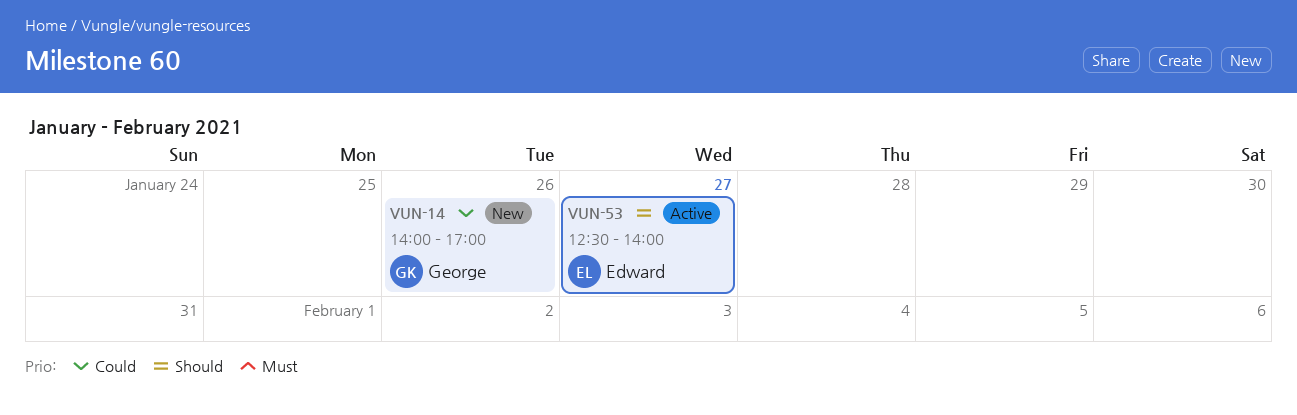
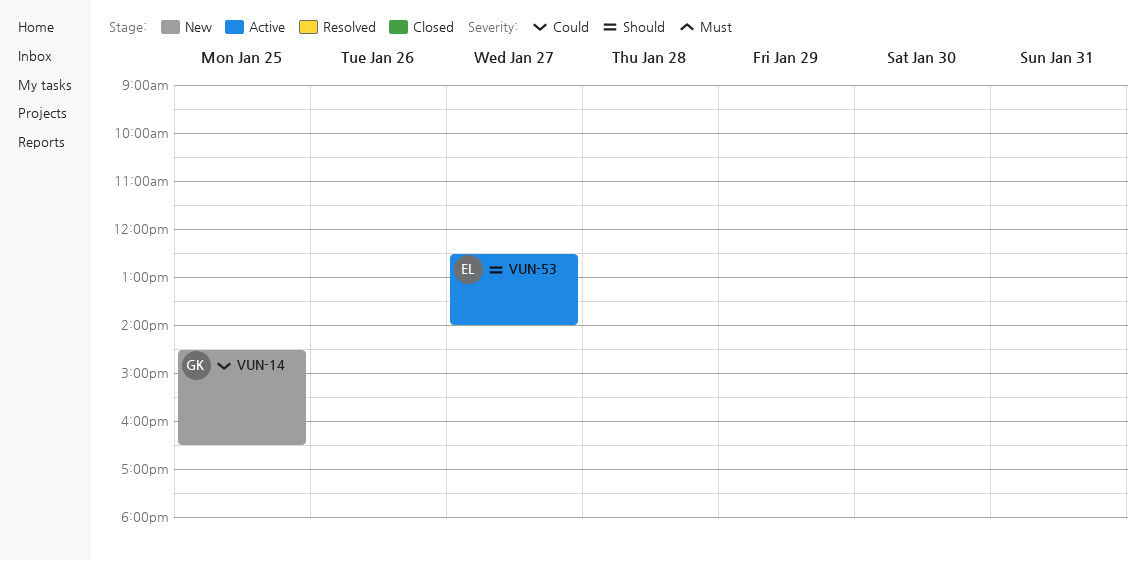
VUN-14, day: Jan 26 -> Jan 25
VUN-14, begins: 14:00 -> 14:30
VUN-14, ends: 17:00 -> 16:30

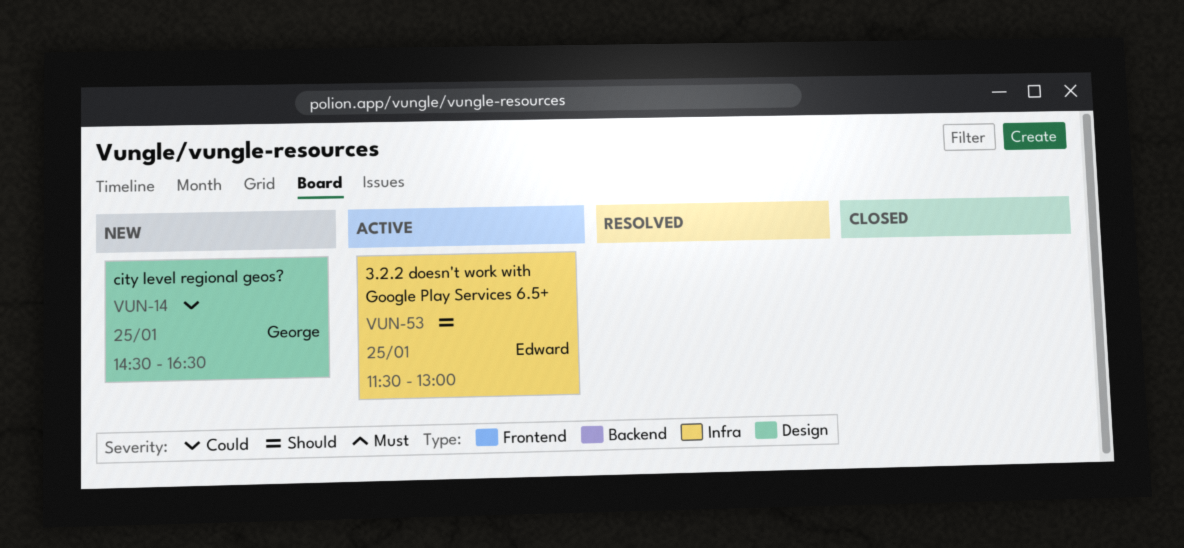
VUN-53, day: Jan 27 -> Jan 25
VUN-53, begins: 12:30 -> 11:30
VUN-53, ends: 14:00 -> 13:00

